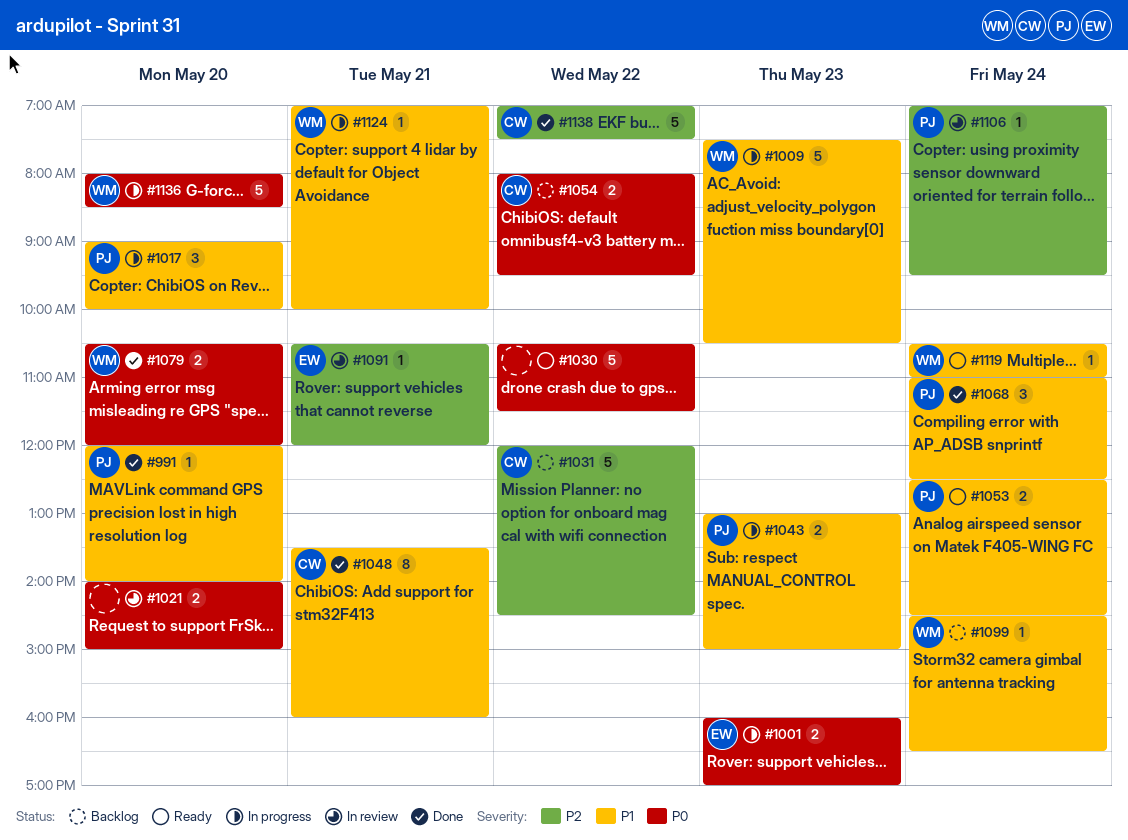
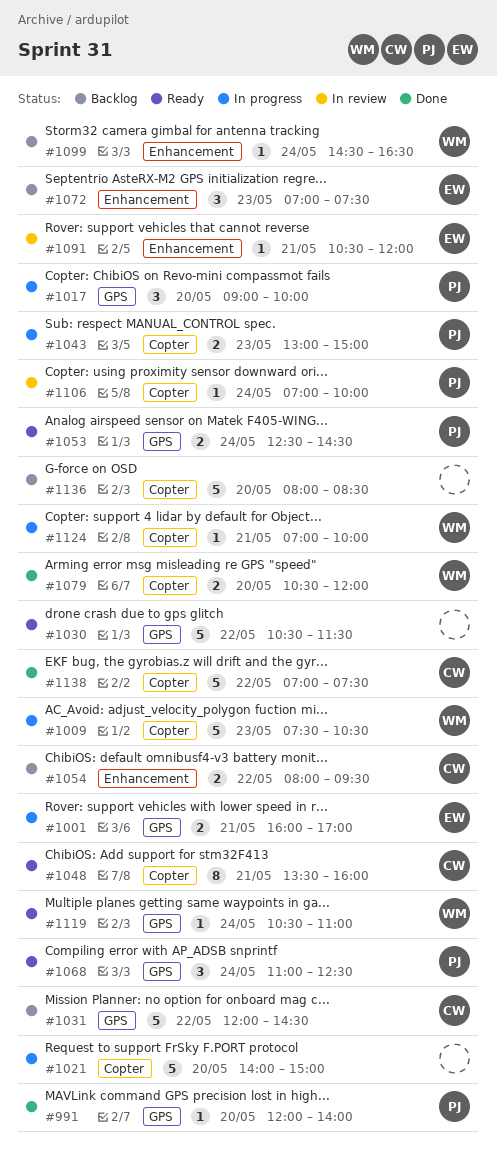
#1001, day: May 23 -> May 21
#1021, status: In review -> In progress
#1021, estimate: 2 -> 5
#1048, status: Done -> Ready
#1068, status: Done -> Ready
#1072: none -> present
#1106, ends: 09:30 -> 10:00
#1136, status: In progress -> Backlog
#1136, owner: WM -> none

